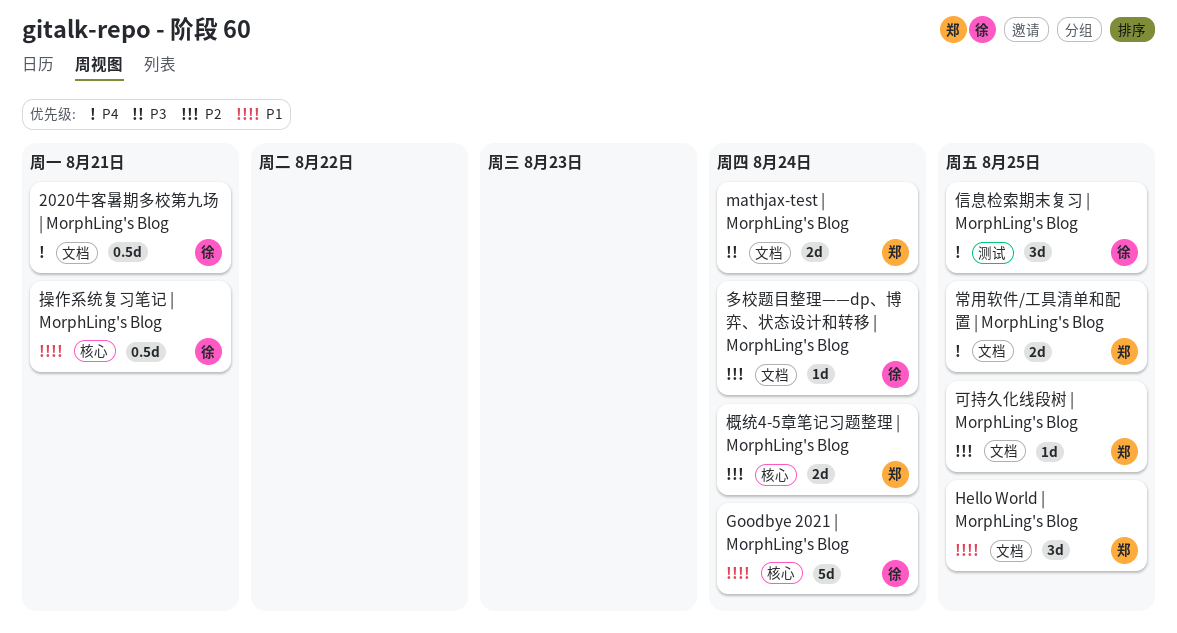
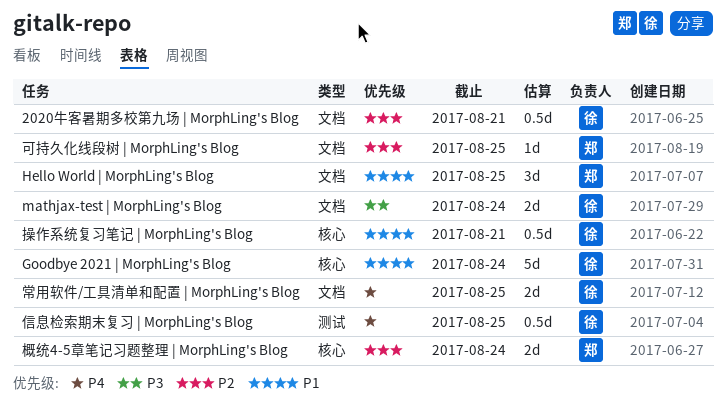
2020牛客暑期多校第九场 | MorphLing's Blog, priority: P4 -> P2
mathjax-test | MorphLing's Blog, owner: 郑 -> 徐
信息检索期末复习 | MorphLing's Blog, estimate: 3d -> 0.5d
多校题目整理——dp、博弈、状态设计和转移 | MorphLing's Blog: present -> none
常用软件/工具清单和配置 | MorphLing's Blog, owner: 郑 -> 徐

